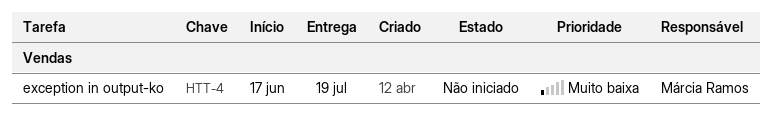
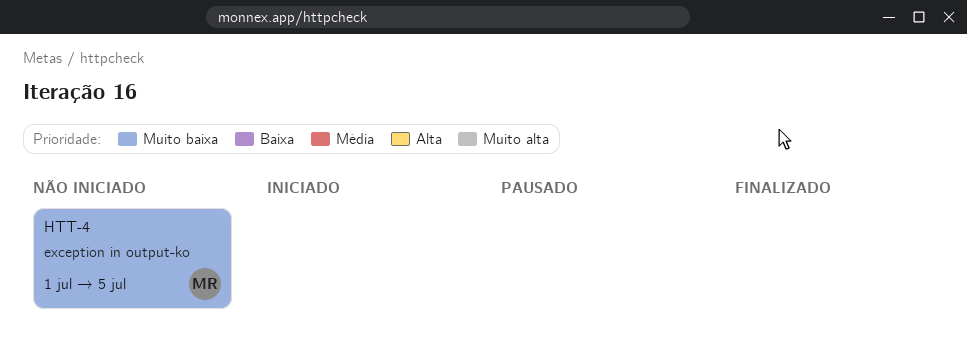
HTT-4, start: Jun 17 -> Jul 1
HTT-4, due: Jul 19 -> Jul 5

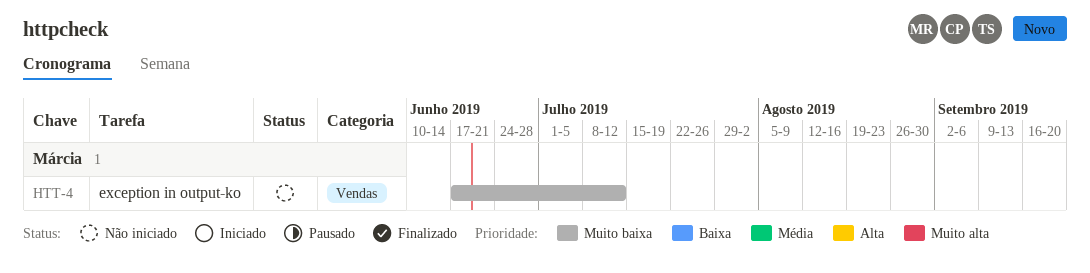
HTT-4, start: Jul 1 -> Jun 17
HTT-4, due: Jul 5 -> Jul 12

